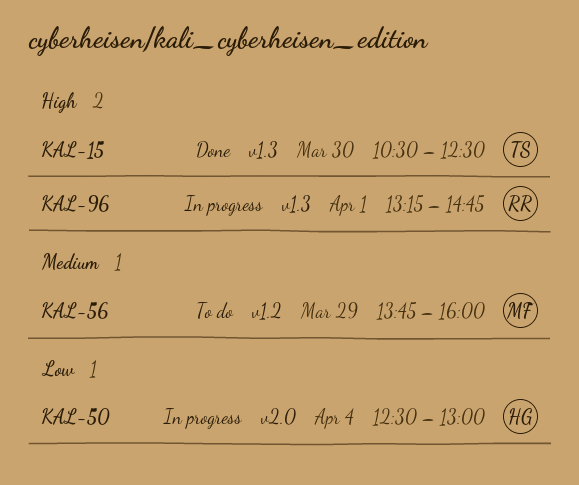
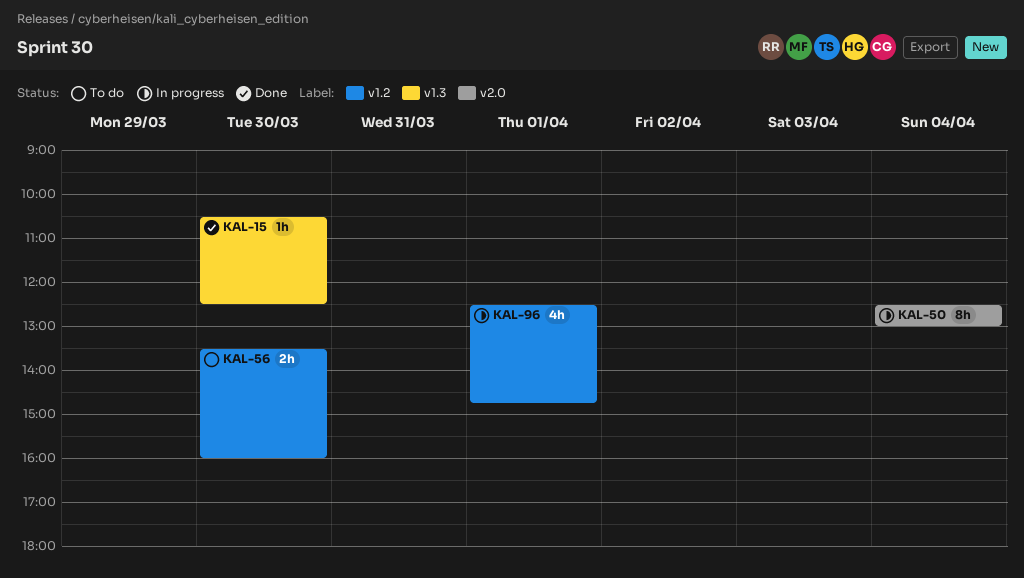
KAL-56, day: Mar 29 -> Mar 30
KAL-56, begins: 13:45 -> 13:30
KAL-96, label: v1.3 -> v1.2
KAL-96, begins: 13:15 -> 12:30

